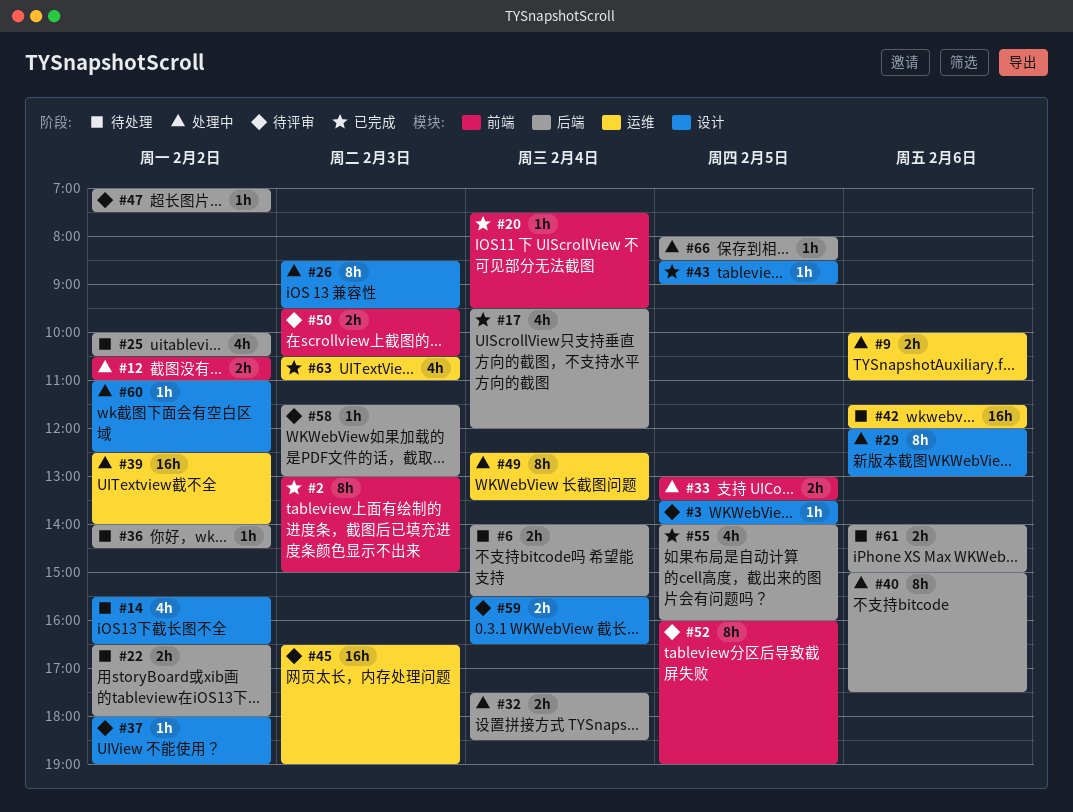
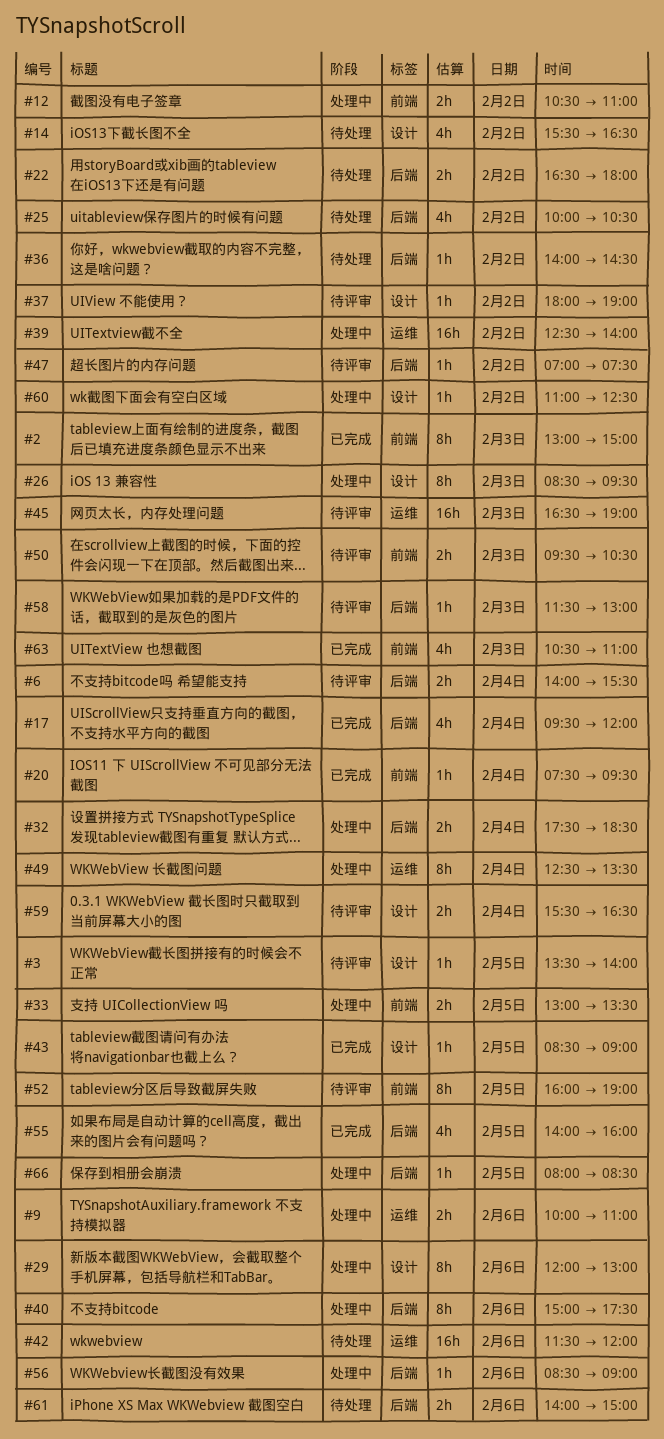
#6, status: 待处理 -> 待评审
#56: none -> present
#63, label: 运维 -> 前端

